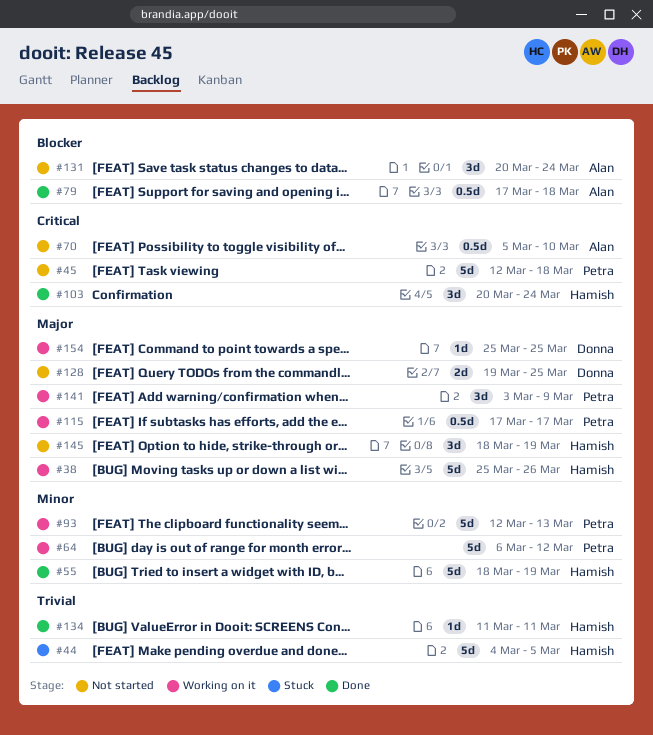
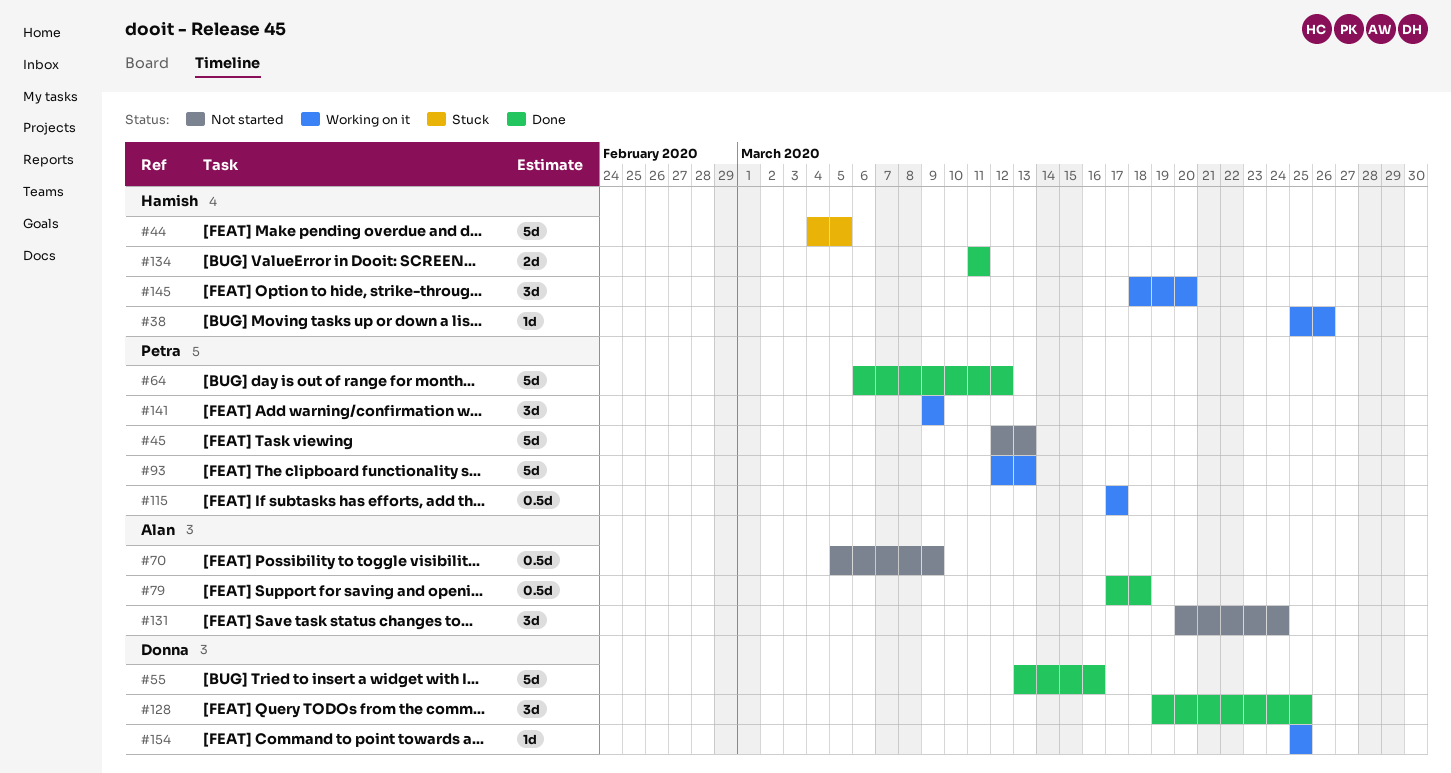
#38, estimate: 5d -> 1d
#45, due: Mar 18 -> Mar 13
#55, owner: Hamish -> Donna
#55, start: Mar 18 -> Mar 13
#55, due: Mar 19 -> Mar 16
#64, status: Working on it -> Done
#70, due: Mar 10 -> Mar 9
#103: present -> none
#128, status: Not started -> Done
#128, estimate: 2d -> 3d
#134, estimate: 1d -> 2d
#141, start: Mar 3 -> Mar 9
#145, status: Not started -> Working on it
#145, due: Mar 19 -> Mar 20

